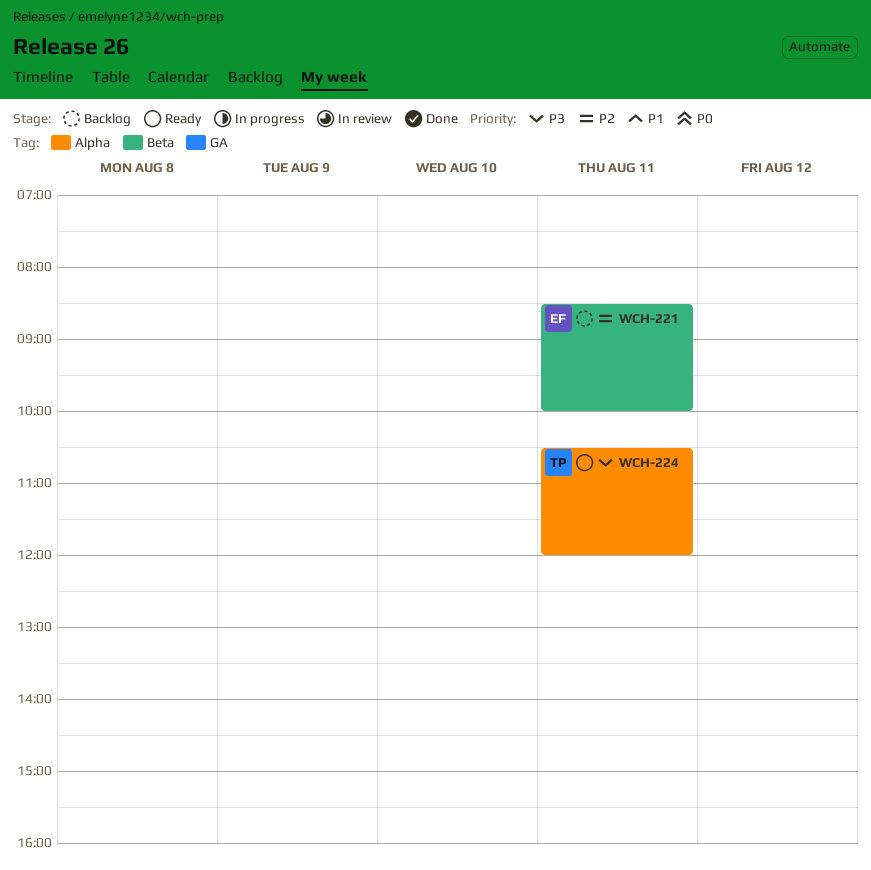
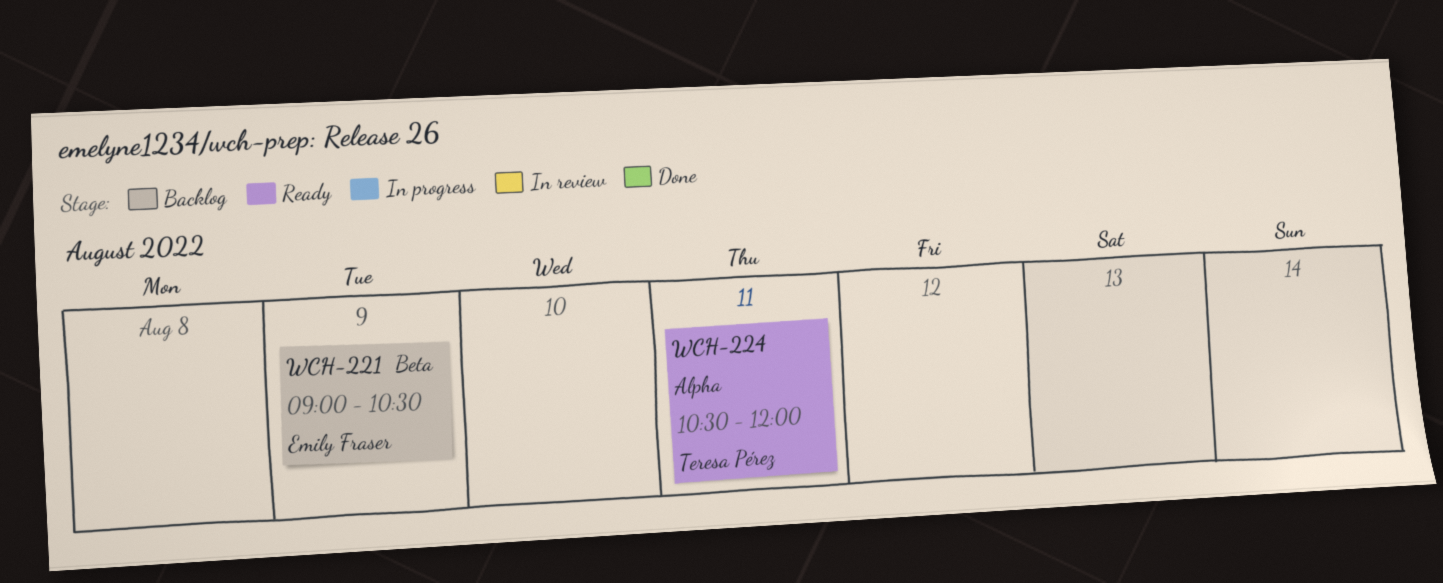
WCH-221, day: Aug 11 -> Aug 9
WCH-221, begins: 08:30 -> 09:00
WCH-221, ends: 10:00 -> 10:30

